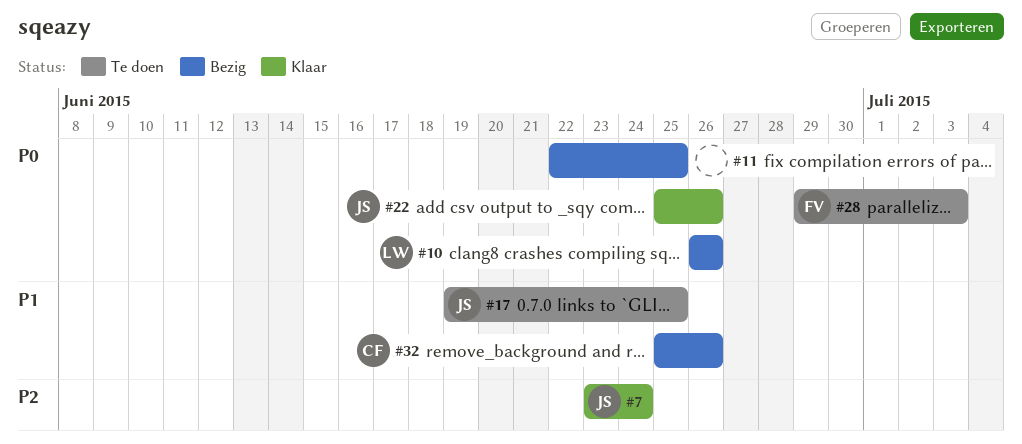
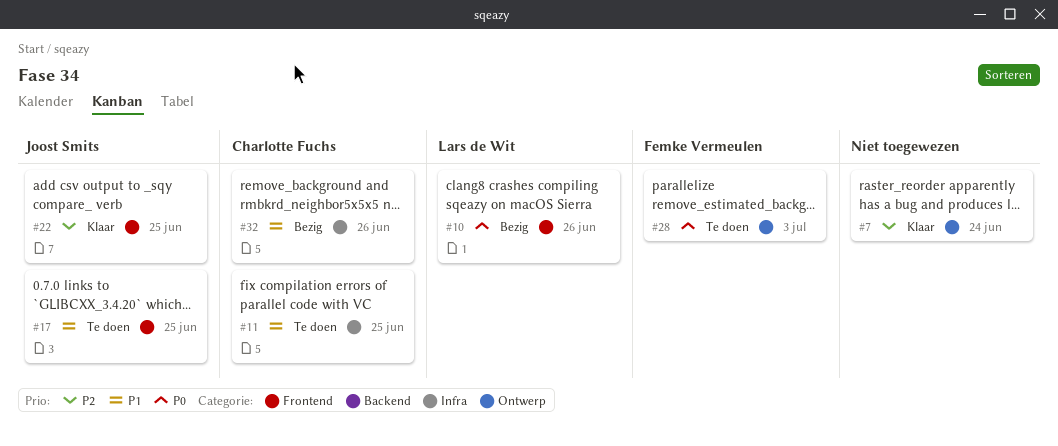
#7, owner: Joost Smits -> none
#11, status: Bezig -> Te doen
#11, owner: none -> Charlotte Fuchs
#11, priority: P0 -> P1
#22, priority: P0 -> P2
#22, due: Jun 26 -> Jun 25

